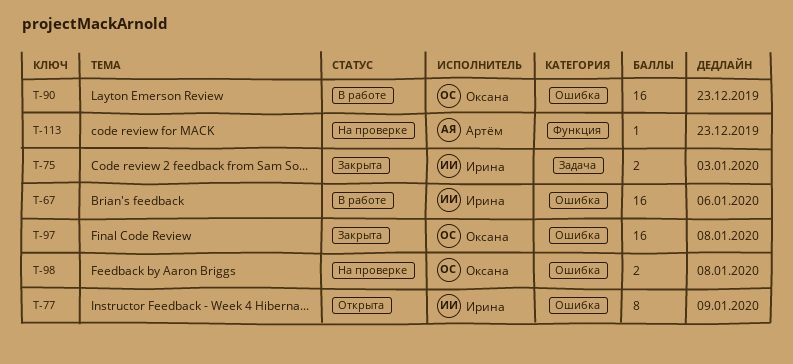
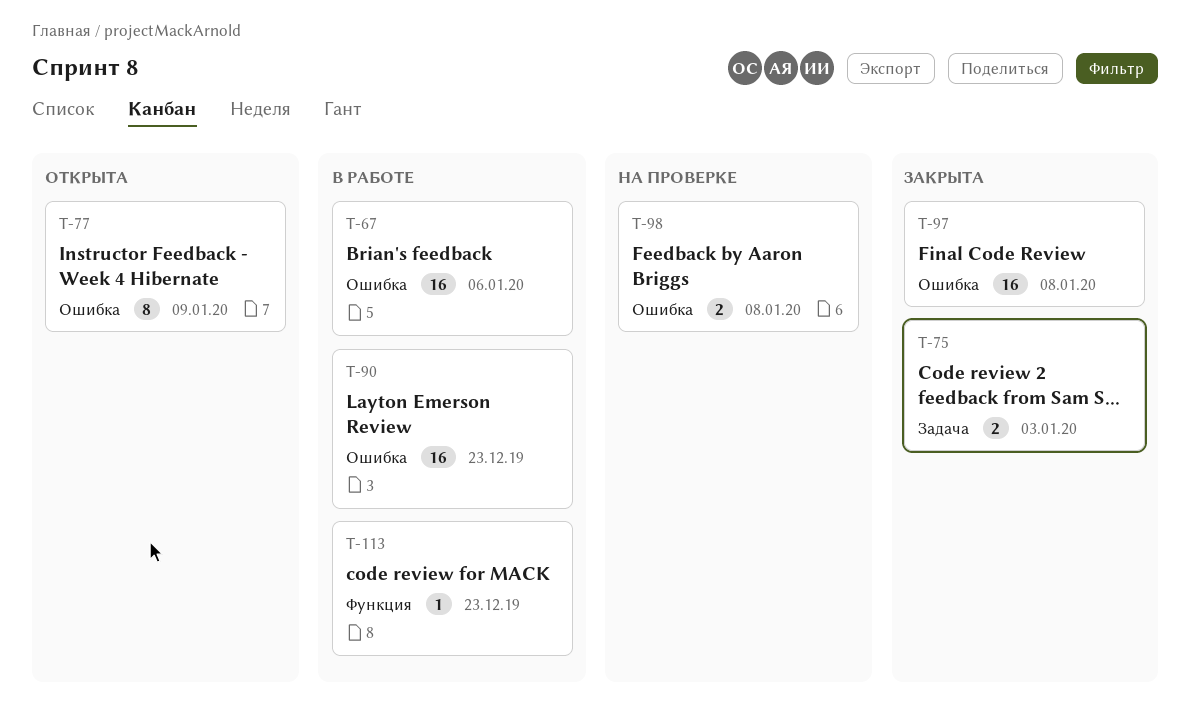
T-113, status: На проверке -> В работе

